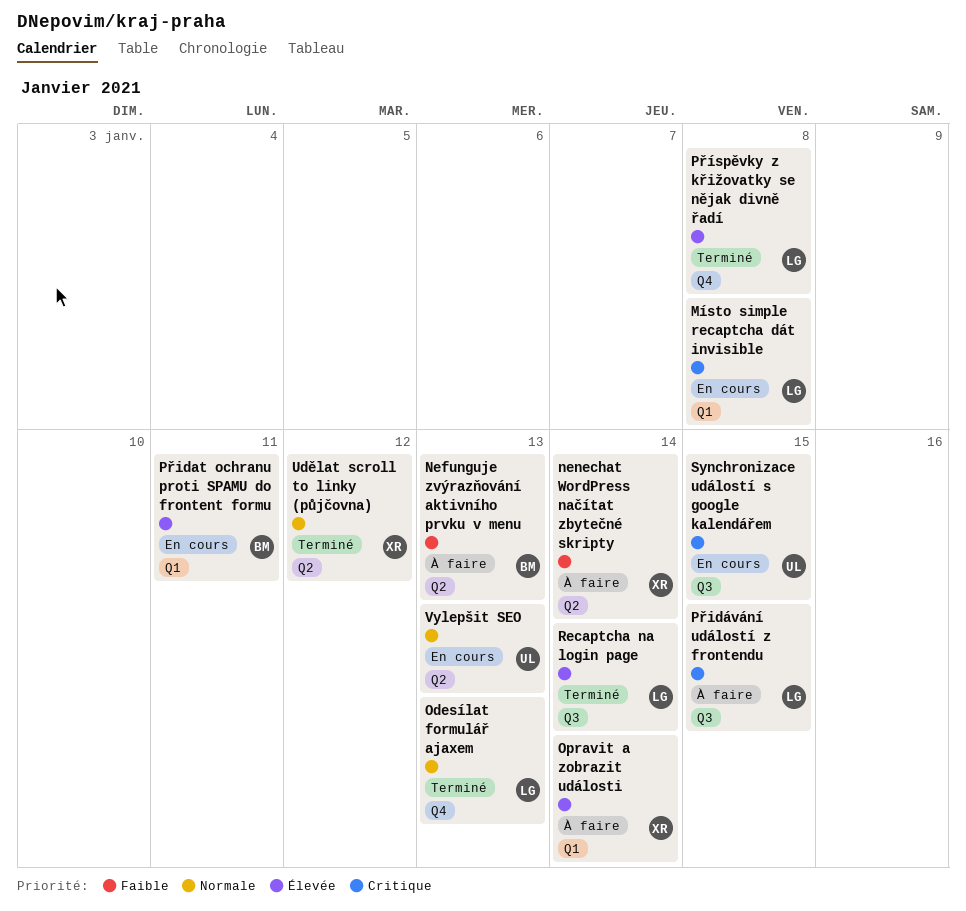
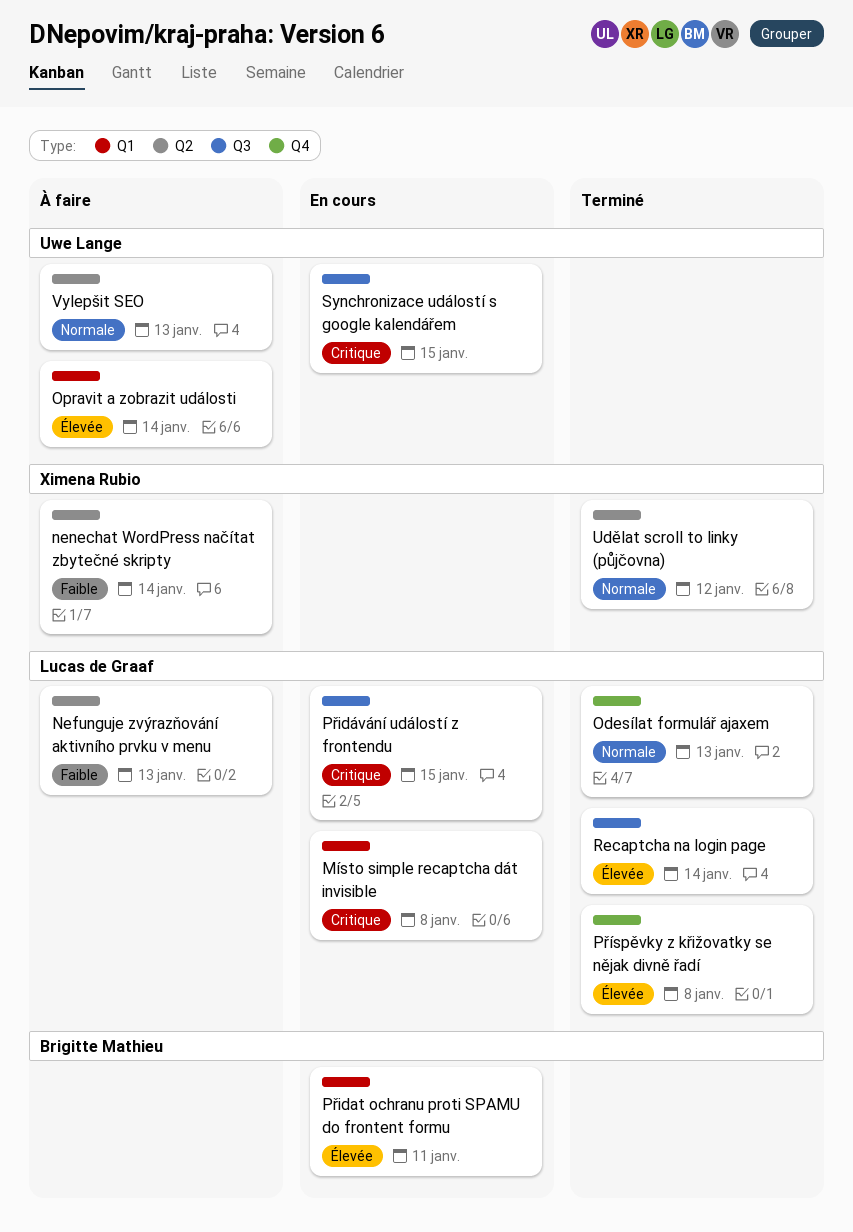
Nefunguje zvýrazňování aktivního prvku v menu, owner: Brigitte Mathieu -> Lucas de Graaf
Opravit a zobrazit události, owner: Ximena Rubio -> Uwe Lange
Přidávání událostí z frontendu, status: À faire -> En cours
Vylepšit SEO, status: En cours -> À faire

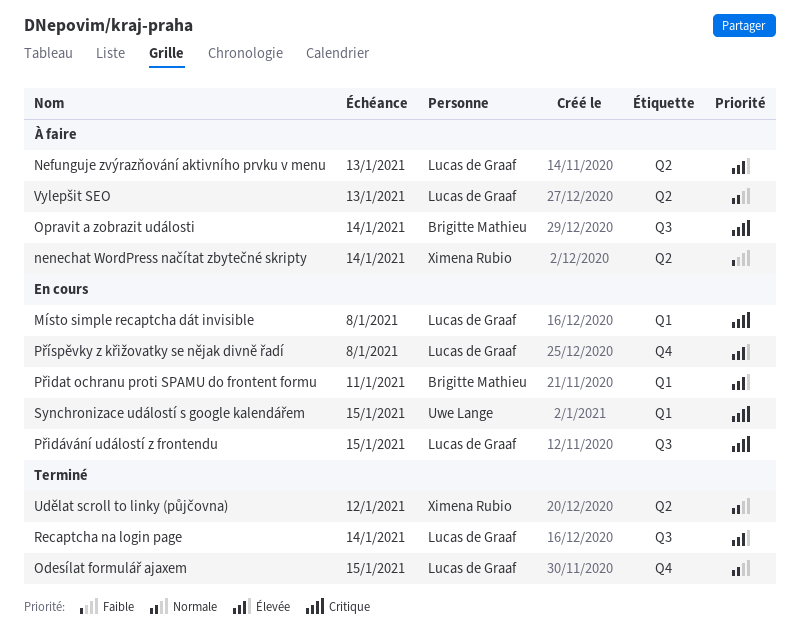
Nefunguje zvýrazňování aktivního prvku v menu, priority: Faible -> Élevée
Odesílat formulář ajaxem, due: Jan 13 -> Jan 15
Opravit a zobrazit události, owner: Uwe Lange -> Brigitte Mathieu
Opravit a zobrazit události, priority: Élevée -> Critique
Opravit a zobrazit události, label: Q1 -> Q3
Příspěvky z křižovatky se nějak divně řadí, status: Terminé -> En cours
Synchronizace událostí s google kalendářem, label: Q3 -> Q1
Vylepšit SEO, owner: Uwe Lange -> Lucas de Graaf

